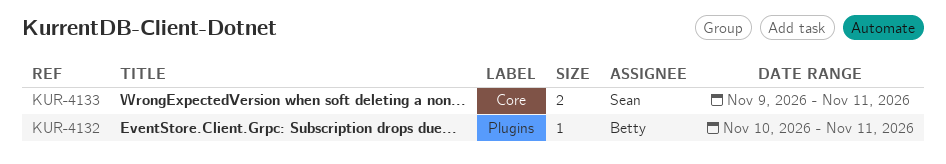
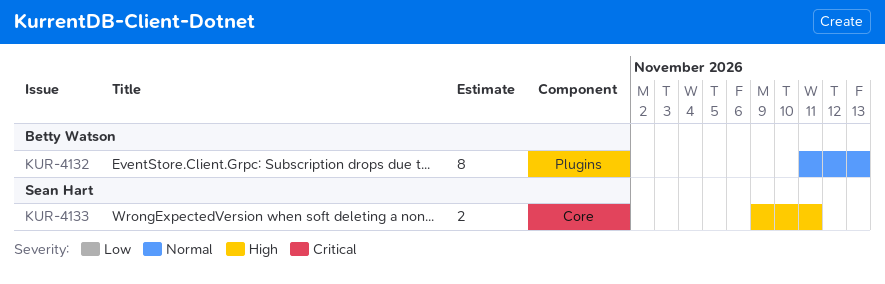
KUR-4132, estimate: 1 -> 8
KUR-4132, start: Nov 10 -> Nov 11
KUR-4132, due: Nov 11 -> Nov 13

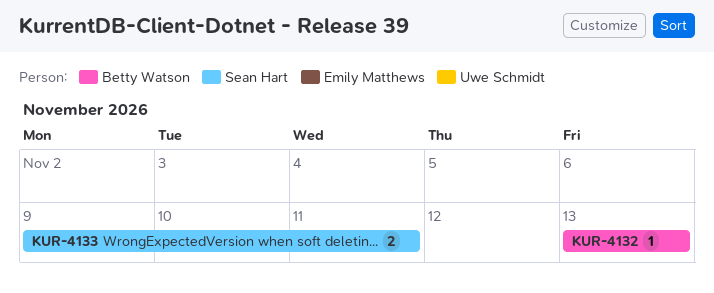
KUR-4132, estimate: 8 -> 1
KUR-4132, start: Nov 11 -> Nov 13

